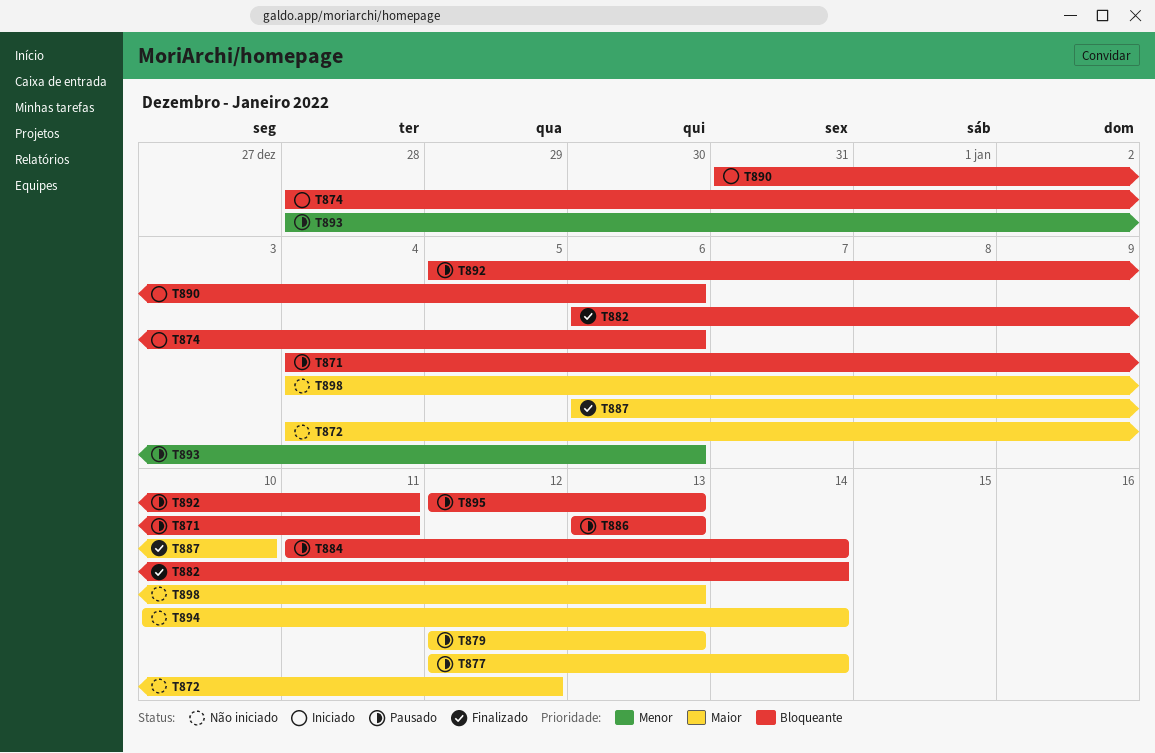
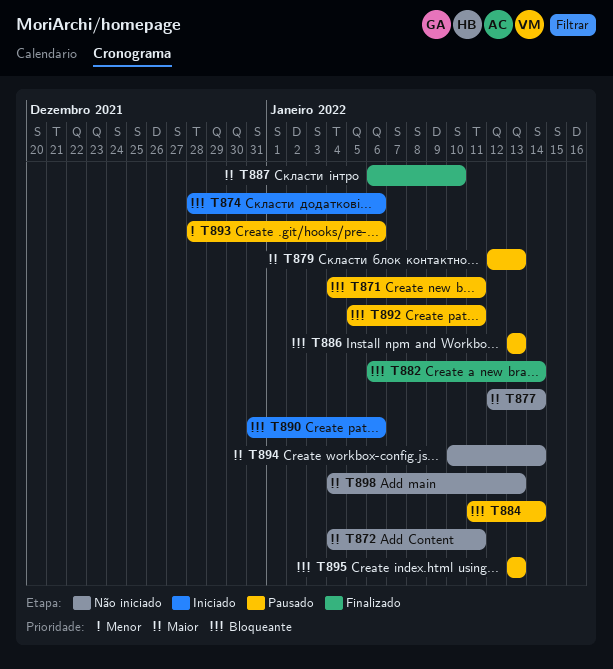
T872, due: Jan 12 -> Jan 11
T877, status: Pausado -> Não iniciado
T895, start: Jan 12 -> Jan 13

